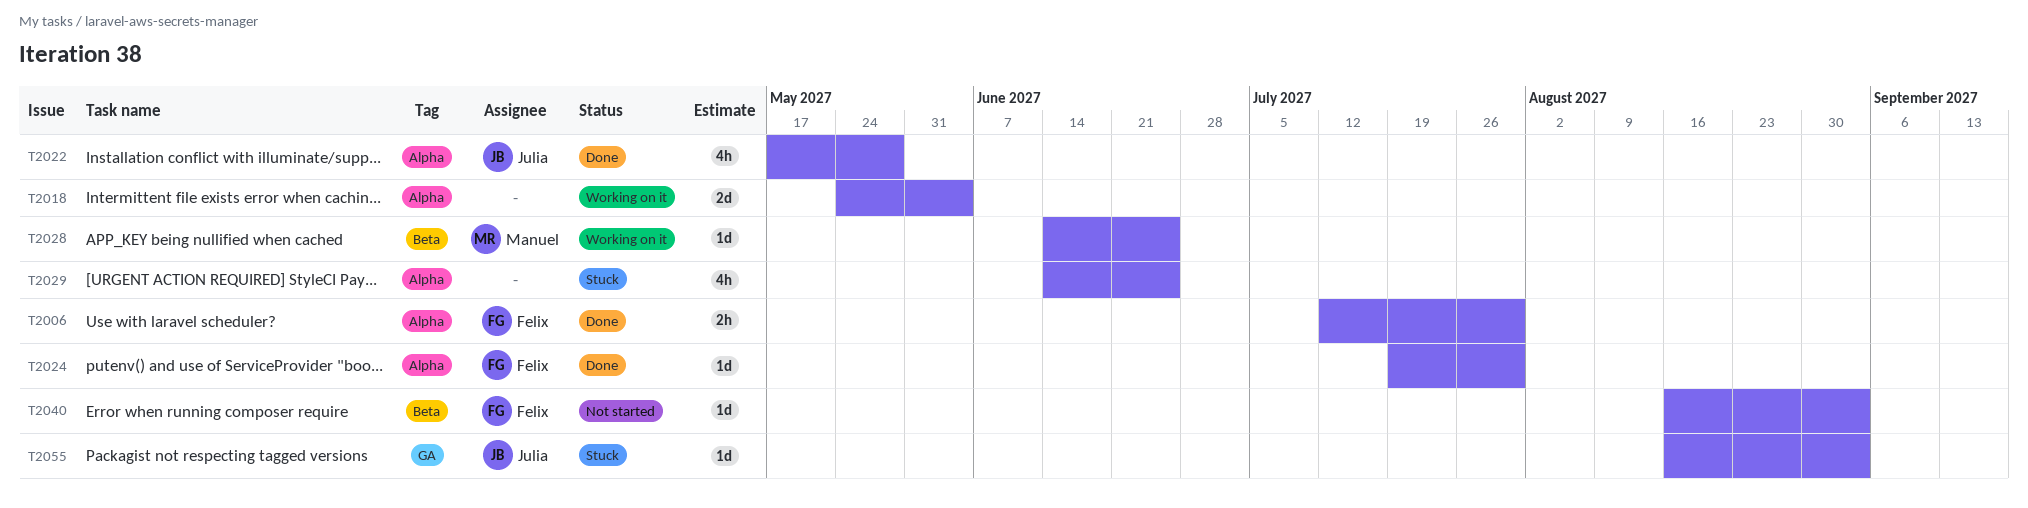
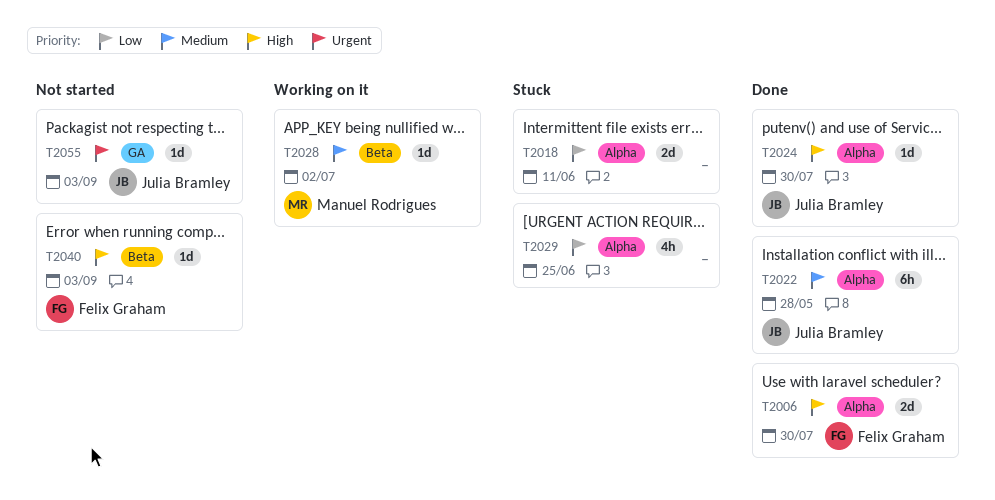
T2006, estimate: 2h -> 2d
T2018, status: Working on it -> Stuck
T2018, due: Jun 4 -> Jun 11
T2022, estimate: 4h -> 6h
T2024, owner: Felix Graham -> Julia Bramley
T2028, due: Jun 25 -> Jul 2
T2055, status: Stuck -> Not started

